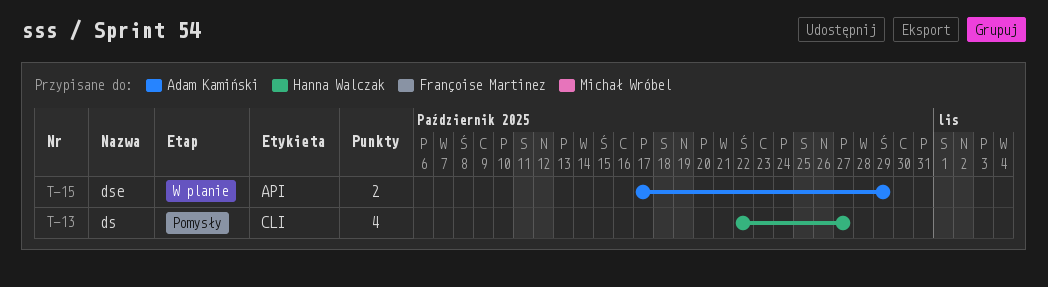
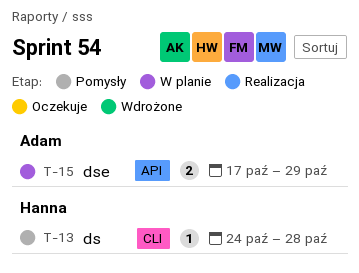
T-13, estimate: 4 -> 1
T-13, start: Oct 22 -> Oct 24
T-13, due: Oct 27 -> Oct 28

